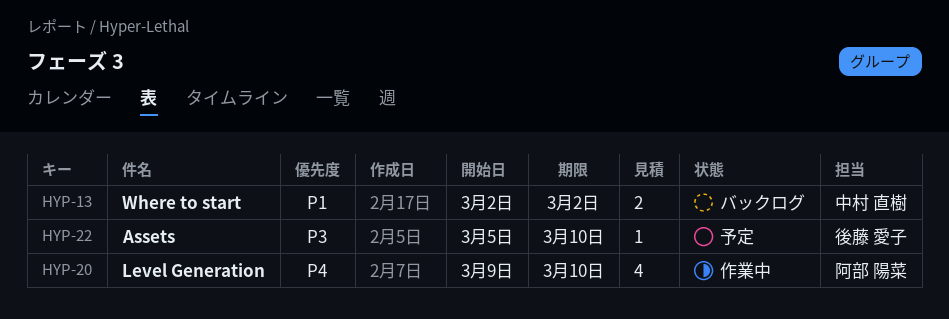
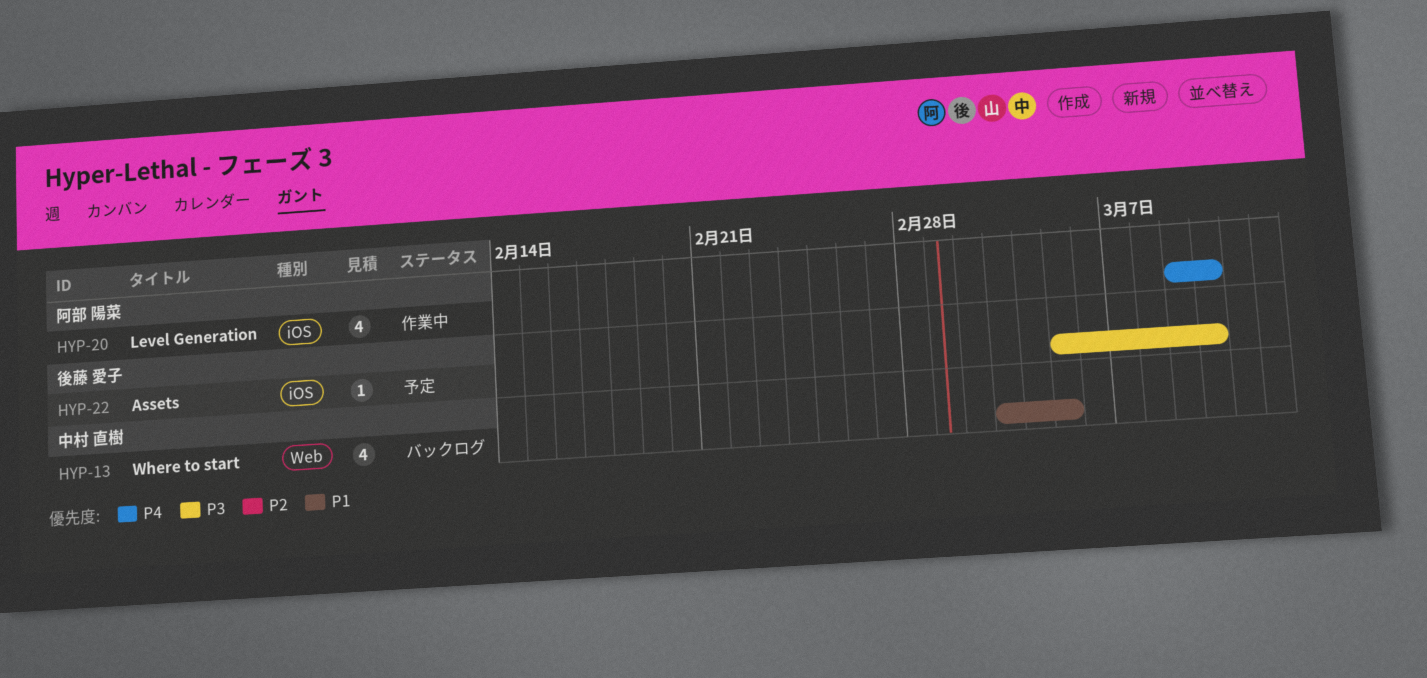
HYP-13, estimate: 2 -> 4
HYP-13, start: Mar 2 -> Mar 3
HYP-13, due: Mar 2 -> Mar 5

